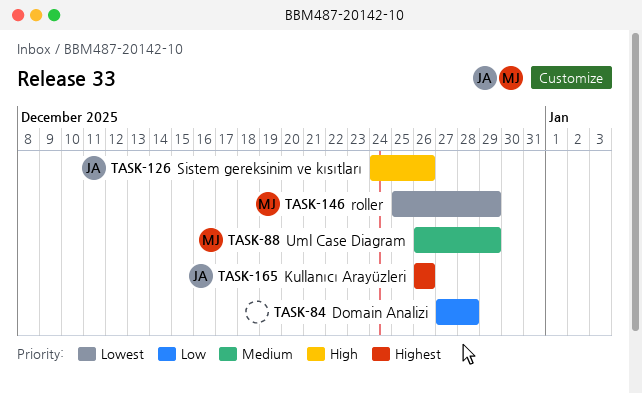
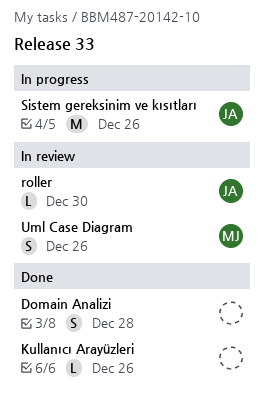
Kullanıcı Arayüzleri, owner: JA -> none
roller, owner: MJ -> JA
roller, due: Dec 29 -> Dec 30
Uml Case Diagram, due: Dec 29 -> Dec 26

